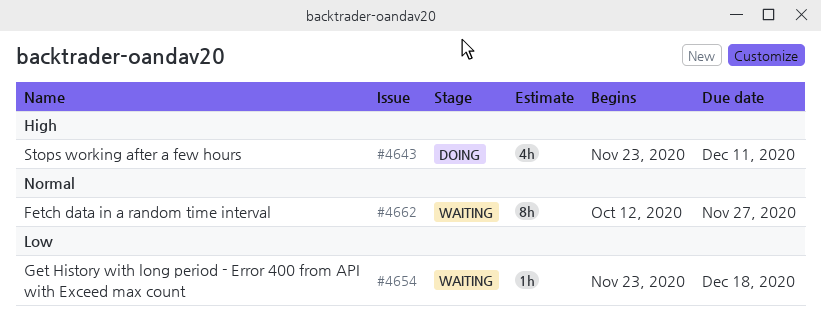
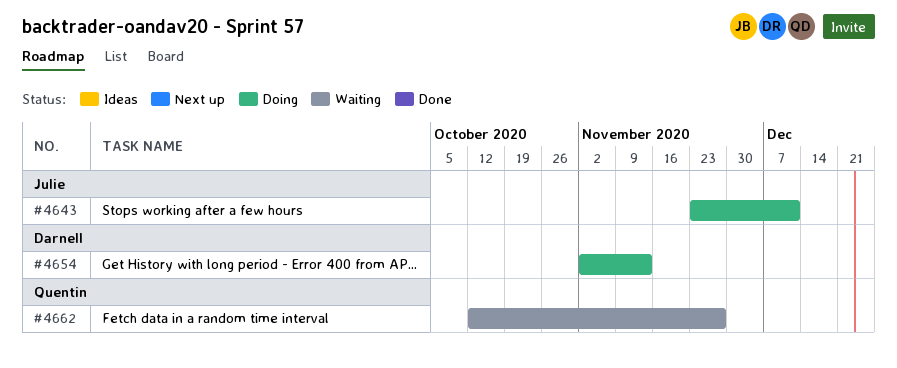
#4654, status: Waiting -> Doing
#4654, start: Nov 23 -> Nov 2
#4654, due: Dec 18 -> Nov 13

